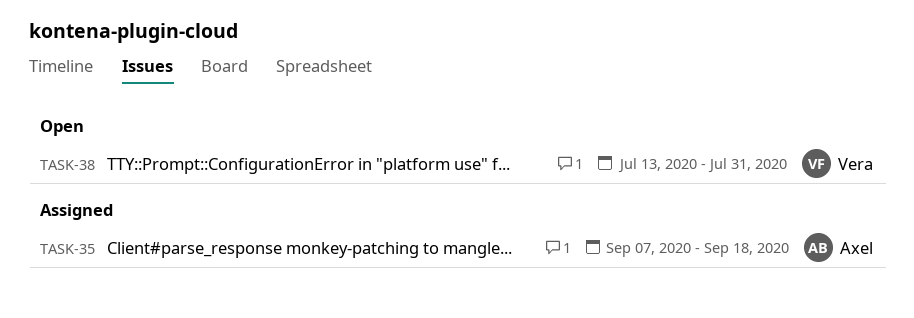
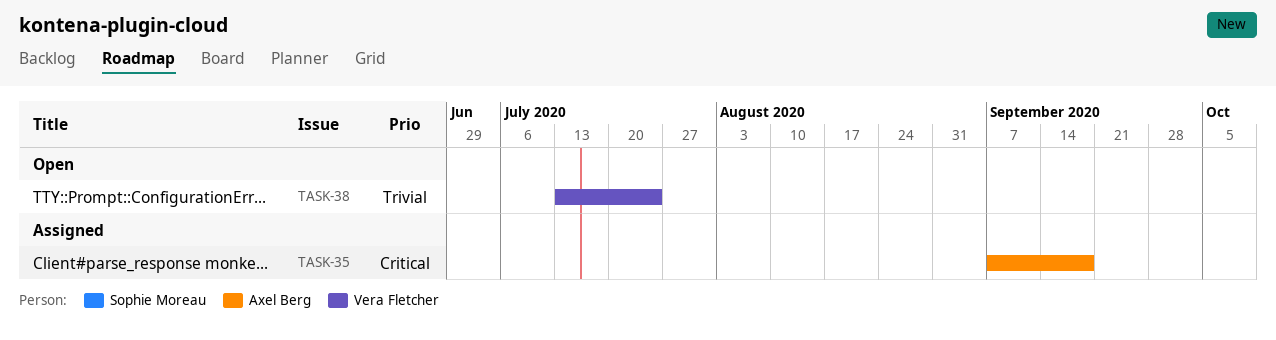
TASK-38, due: Jul 31 -> Jul 24

